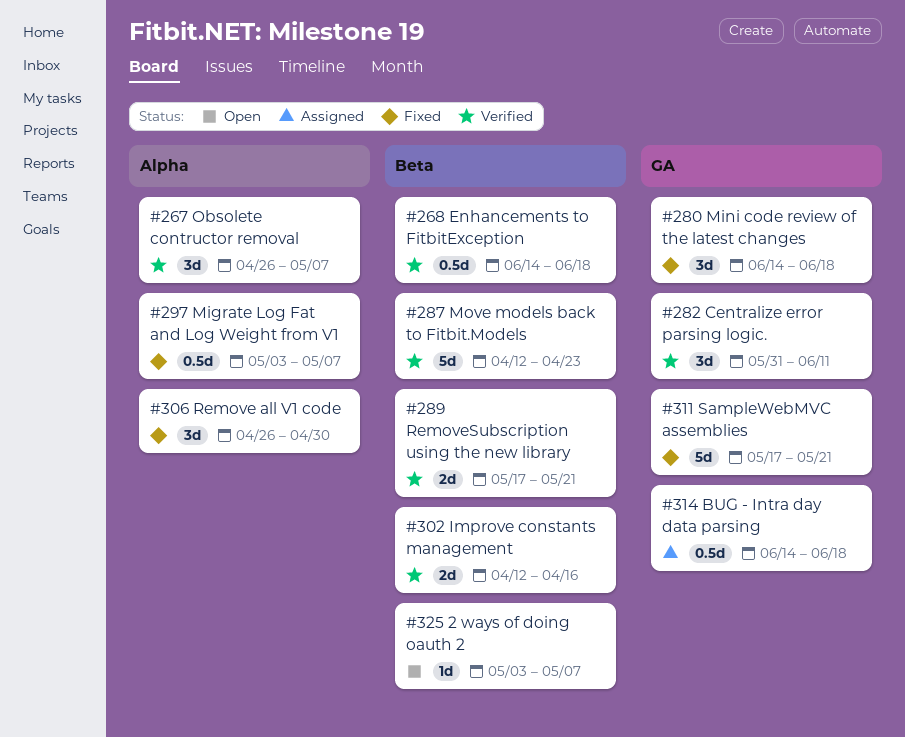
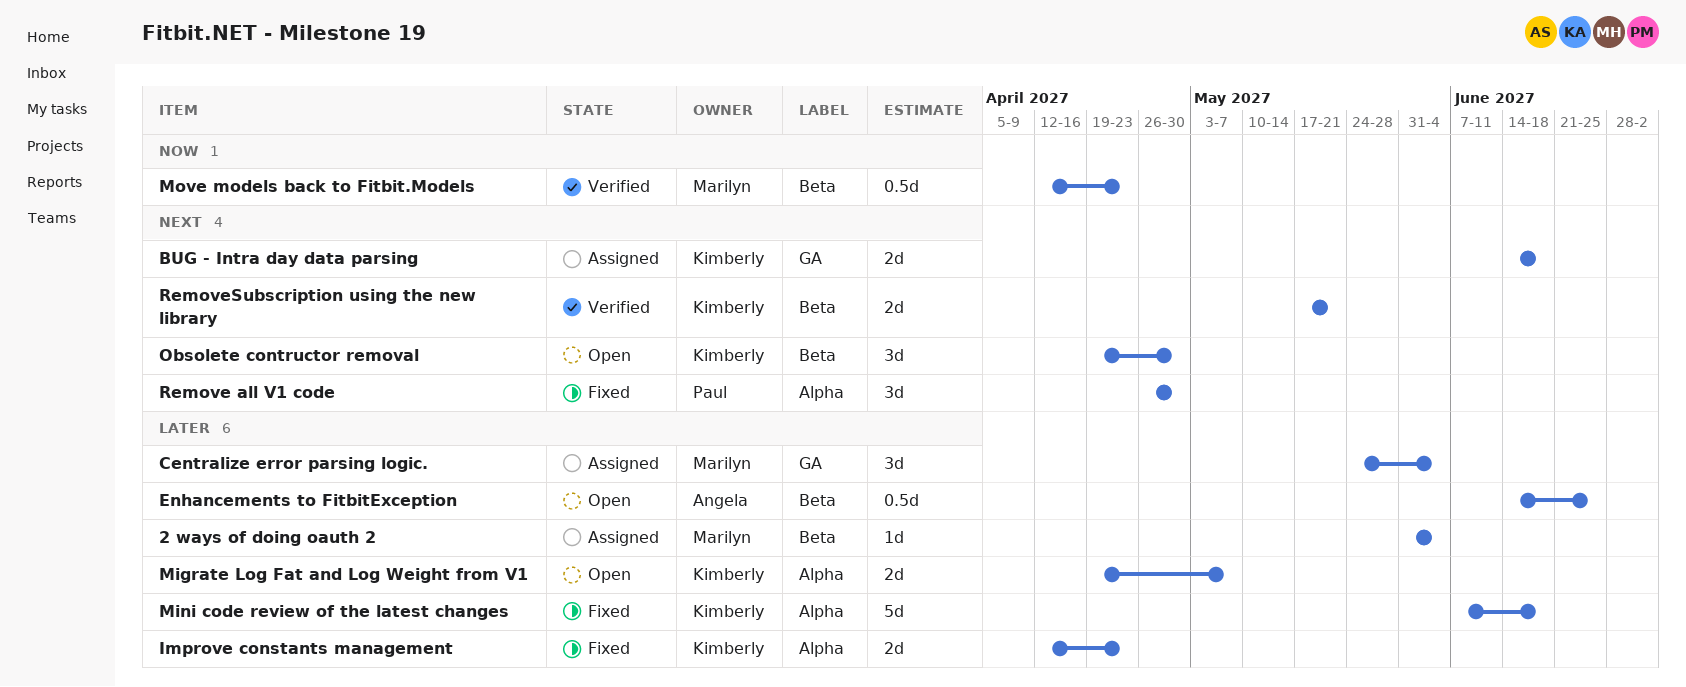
2 ways of doing oauth 2, status: Open -> Assigned
2 ways of doing oauth 2, start: May 3 -> May 31
2 ways of doing oauth 2, due: May 7 -> Jun 4
BUG - Intra day data parsing, estimate: 0.5d -> 2d
Centralize error parsing logic., status: Verified -> Assigned
Centralize error parsing logic., start: May 31 -> May 24
Centralize error parsing logic., due: Jun 11 -> Jun 4
Enhancements to FitbitException, status: Verified -> Open
Enhancements to FitbitException, due: Jun 18 -> Jun 25
Improve constants management, status: Verified -> Fixed
Improve constants management, label: Beta -> Alpha
Improve constants management, due: Apr 16 -> Apr 23
Migrate Log Fat and Log Weight from V1, status: Fixed -> Open
Migrate Log Fat and Log Weight from V1, estimate: 0.5d -> 2d
Migrate Log Fat and Log Weight from V1, start: May 3 -> Apr 19
Mini code review of the latest changes, label: GA -> Alpha
Mini code review of the latest changes, estimate: 3d -> 5d
Mini code review of the latest changes, start: Jun 14 -> Jun 7
Move models back to Fitbit.Models, estimate: 5d -> 0.5d
Obsolete contructor removal, status: Verified -> Open
Obsolete contructor removal, label: Alpha -> Beta
Obsolete contructor removal, start: Apr 26 -> Apr 19
Obsolete contructor removal, due: May 7 -> Apr 30
SampleWebMVC assemblies: present -> none

